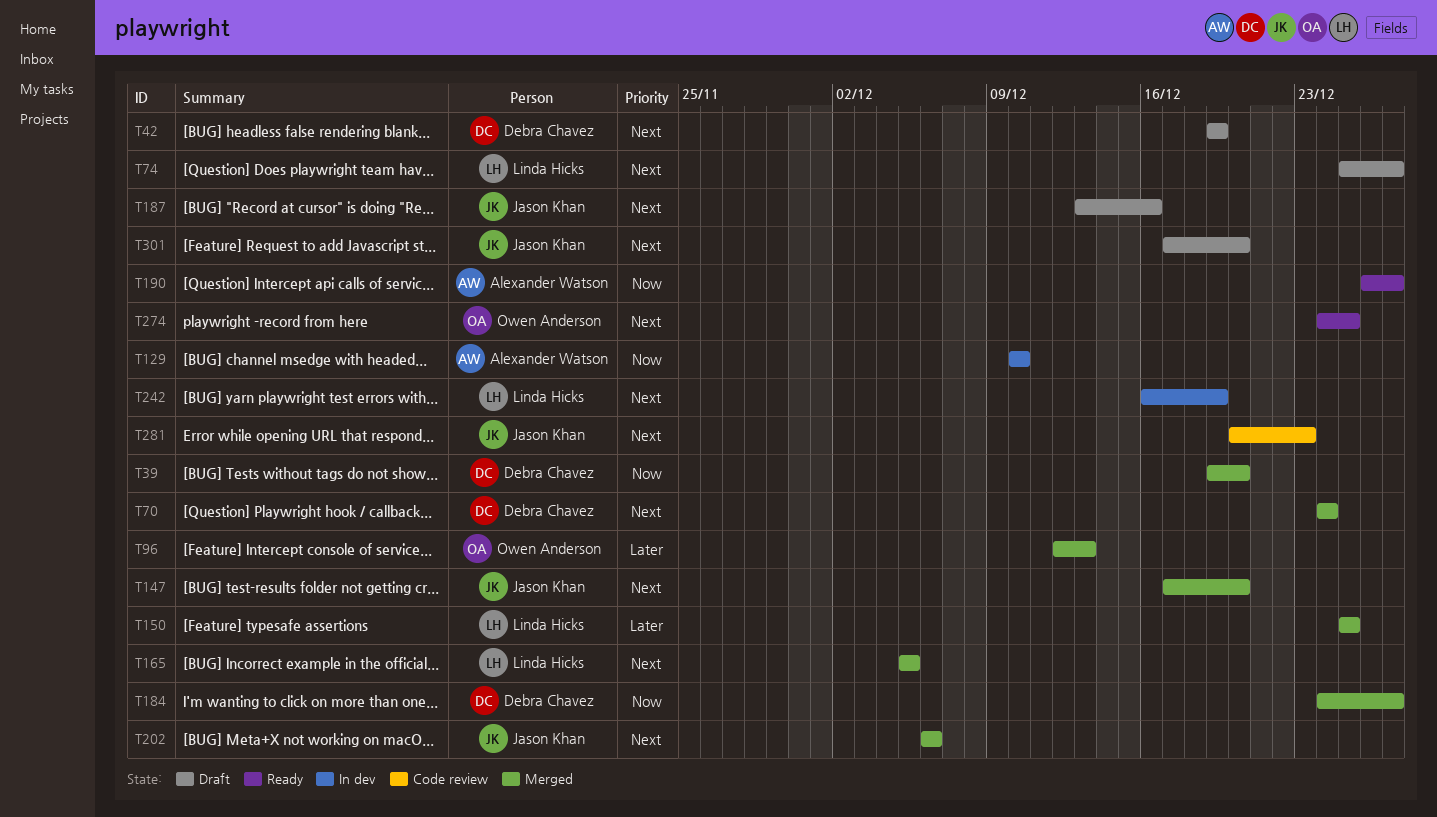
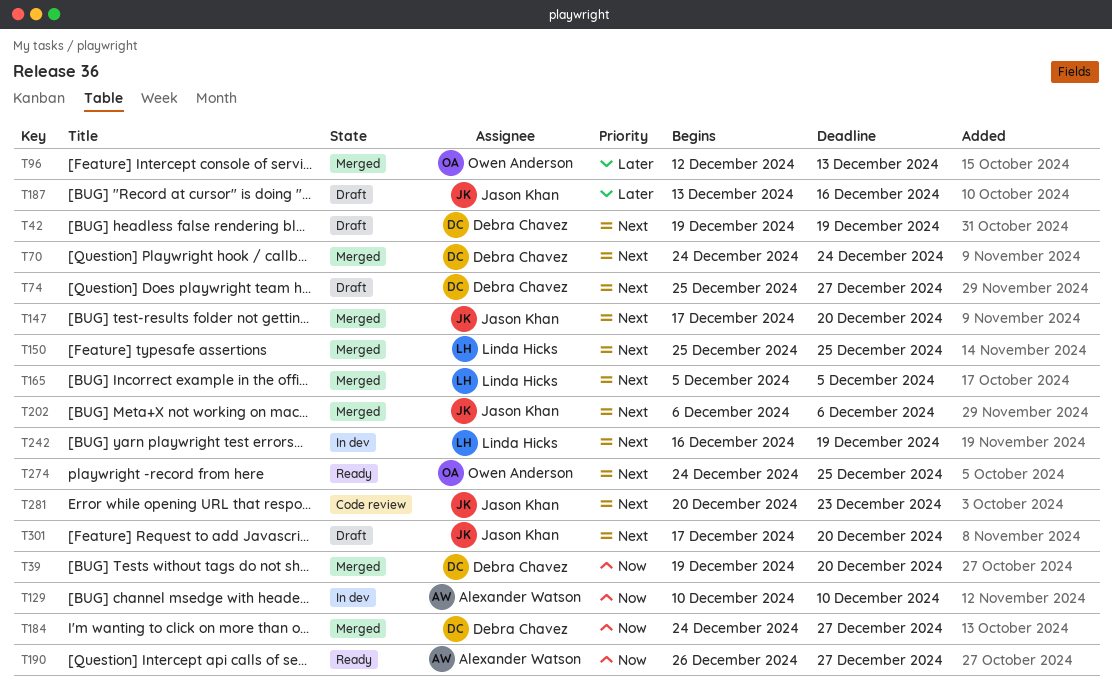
T74, owner: Linda Hicks -> Debra Chavez
T150, priority: Later -> Next
T187, priority: Next -> Later

